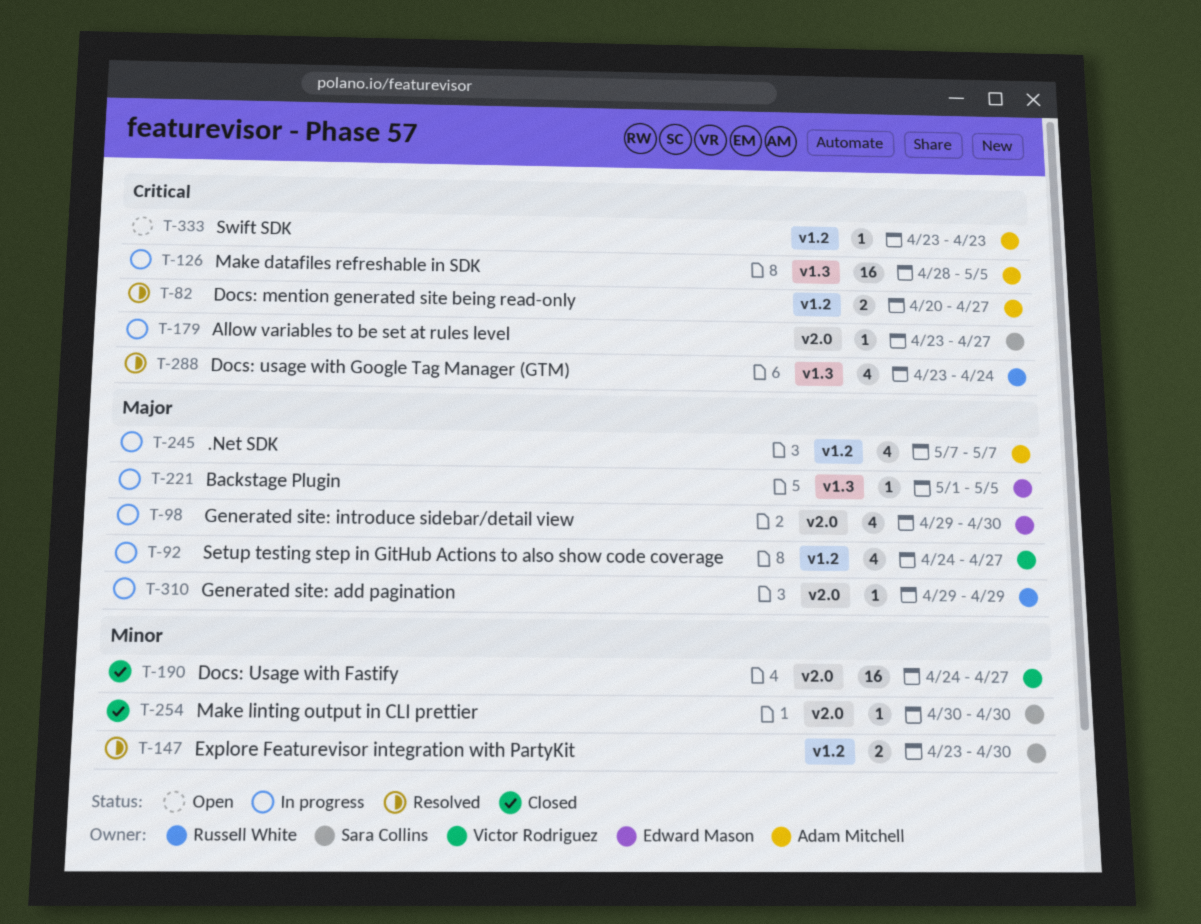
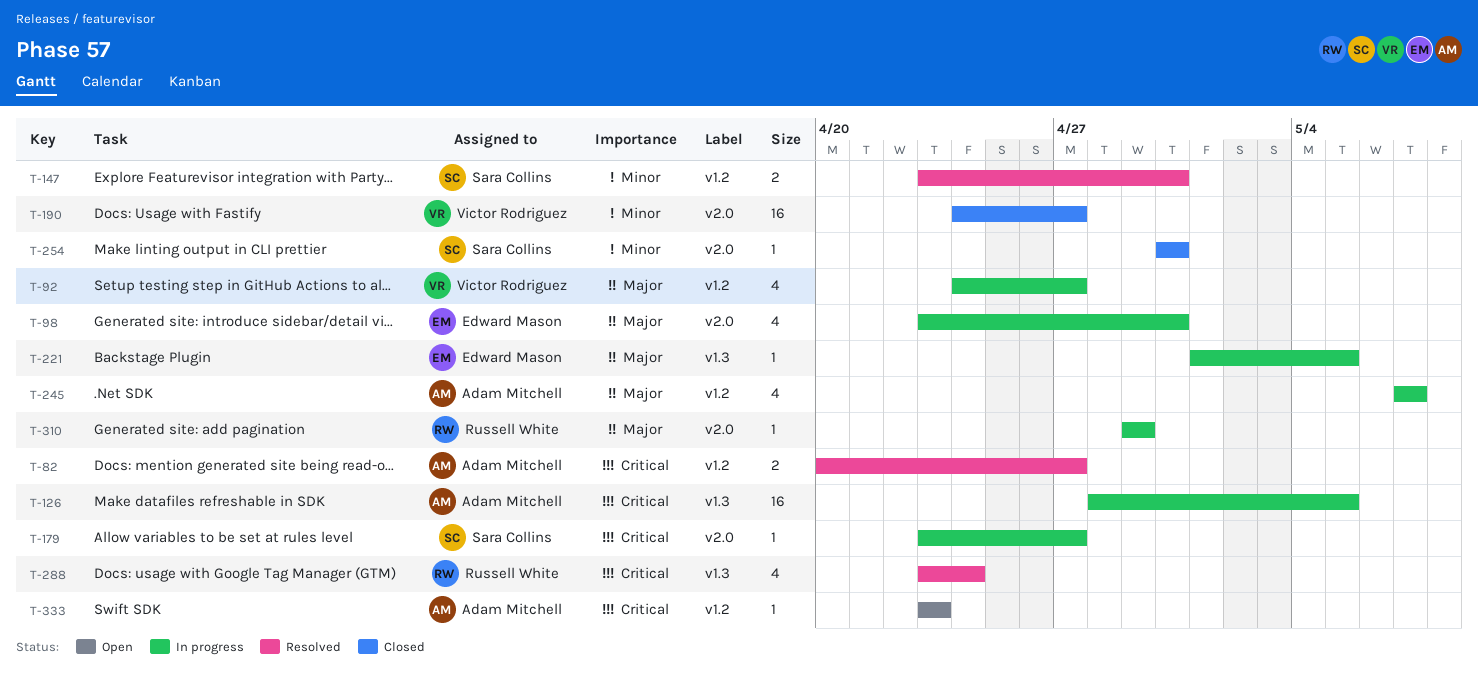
T-98, start: Apr 29 -> Apr 23

